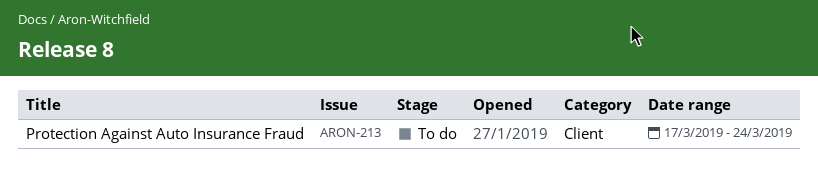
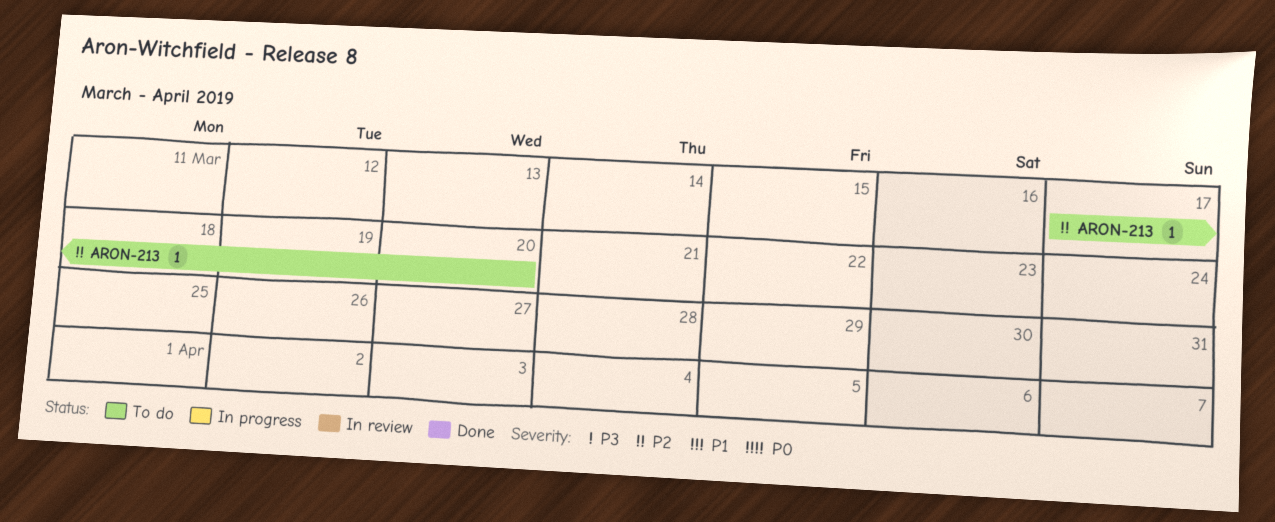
ARON-213, due: Mar 24 -> Mar 20

